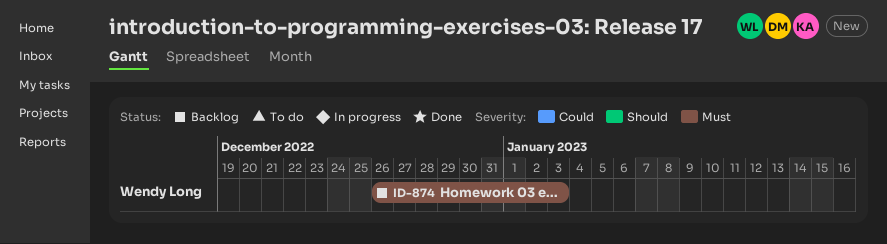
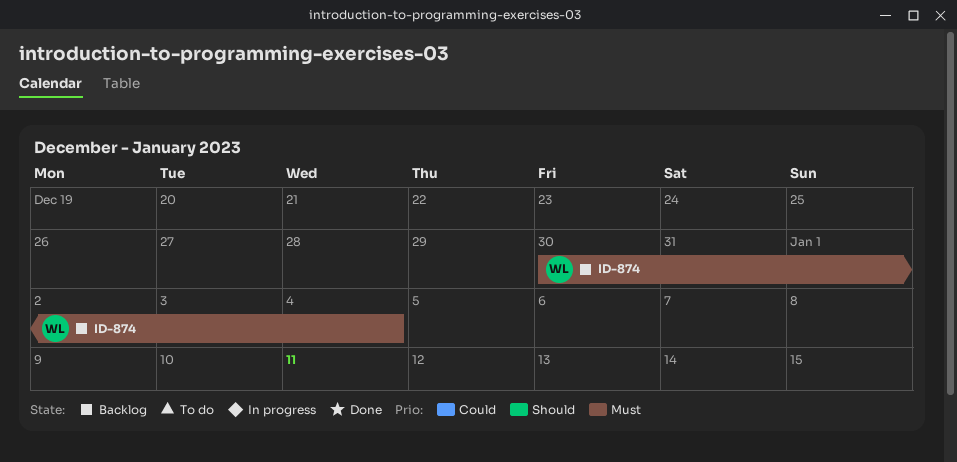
ID-874, start: Dec 26 -> Dec 30
ID-874, due: Jan 3 -> Jan 4

